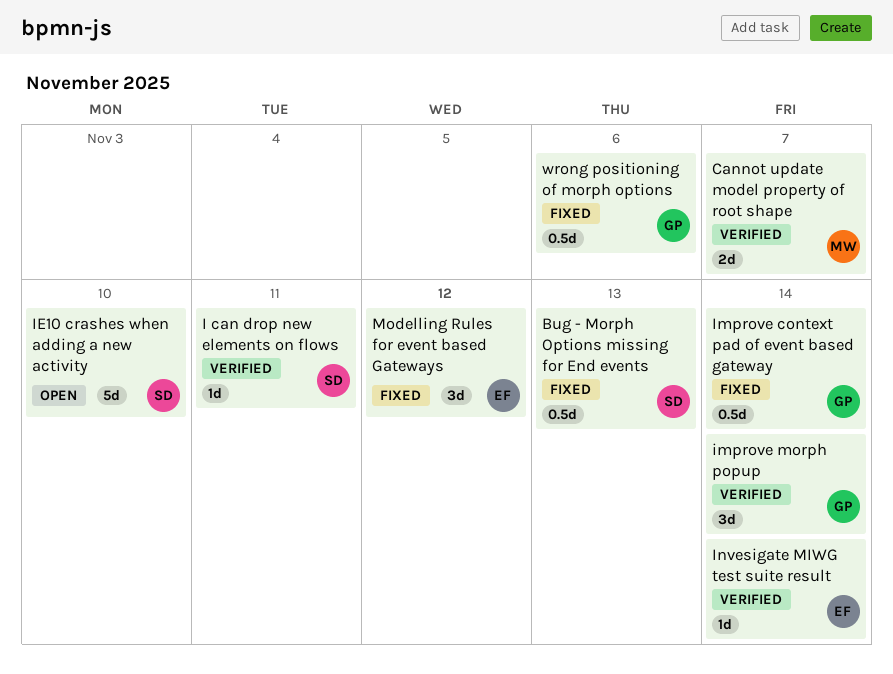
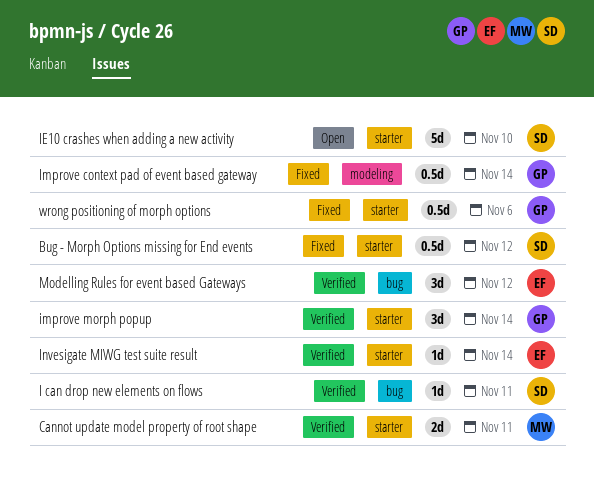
Bug - Morph Options missing for End events, due: Nov 13 -> Nov 12
Cannot update model property of root shape, due: Nov 7 -> Nov 11
Modelling Rules for event based Gateways, status: Fixed -> Verified

